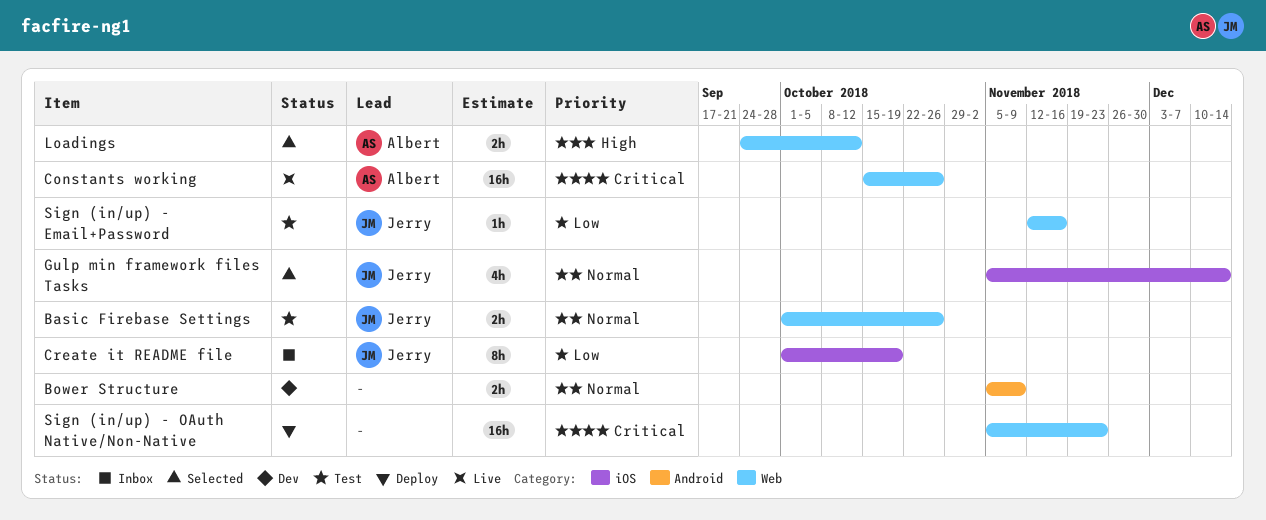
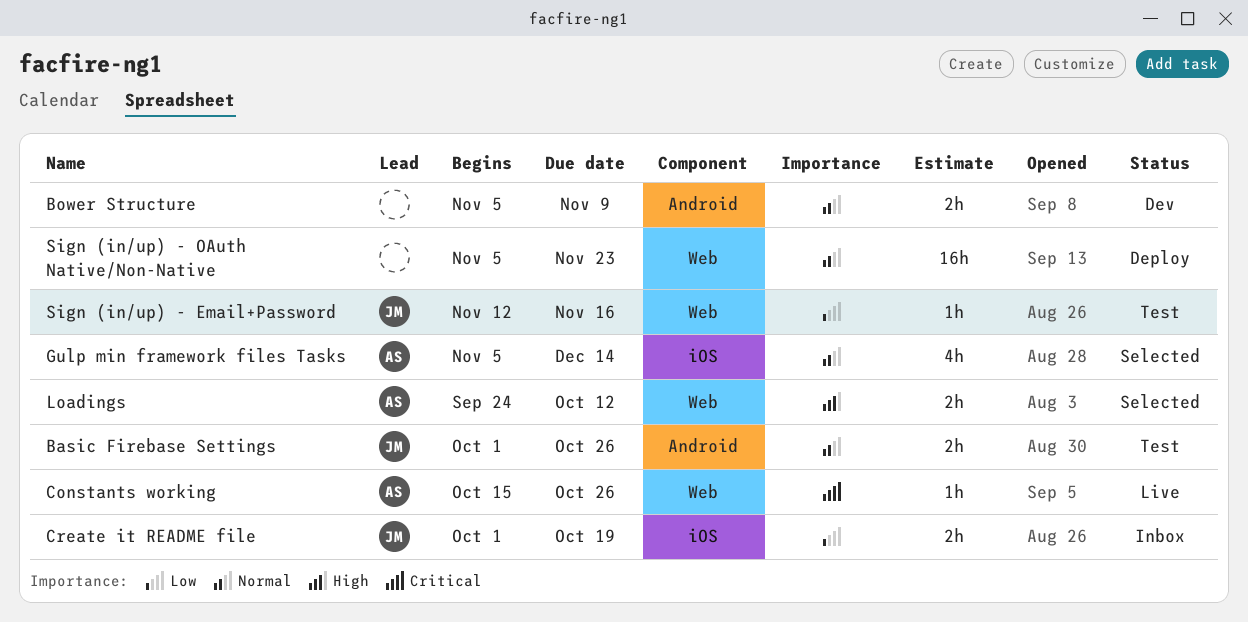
Basic Firebase Settings, label: Web -> Android
Constants working, estimate: 16h -> 1h
Create it README file, estimate: 8h -> 2h
Gulp min framework files Tasks, owner: Jerry -> Albert
Sign (in/up) - OAuth Native/Non-Native, priority: Critical -> Normal

